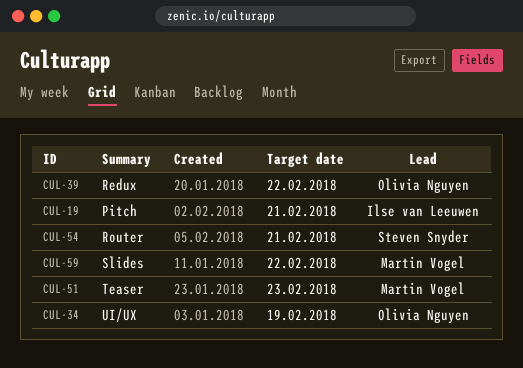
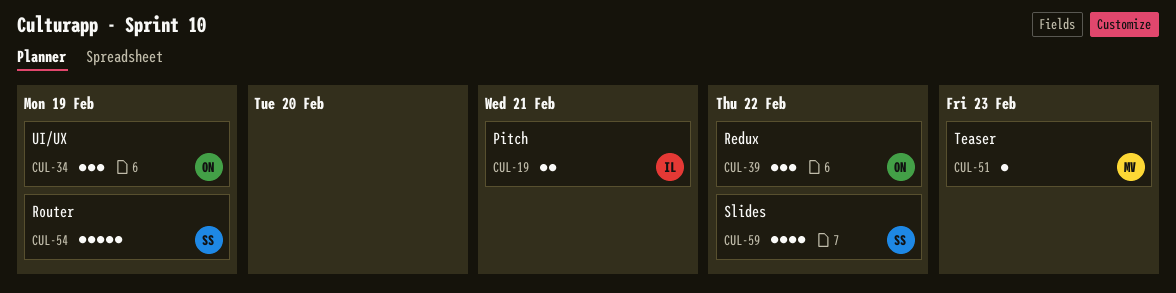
CUL-54, due: Feb 21 -> Feb 19
CUL-59, owner: Martin Vogel -> Steven Snyder

